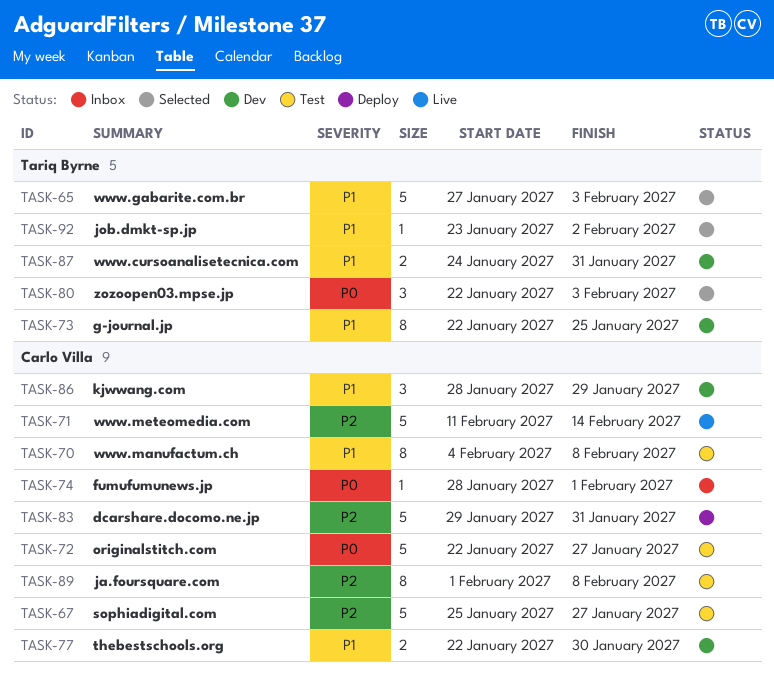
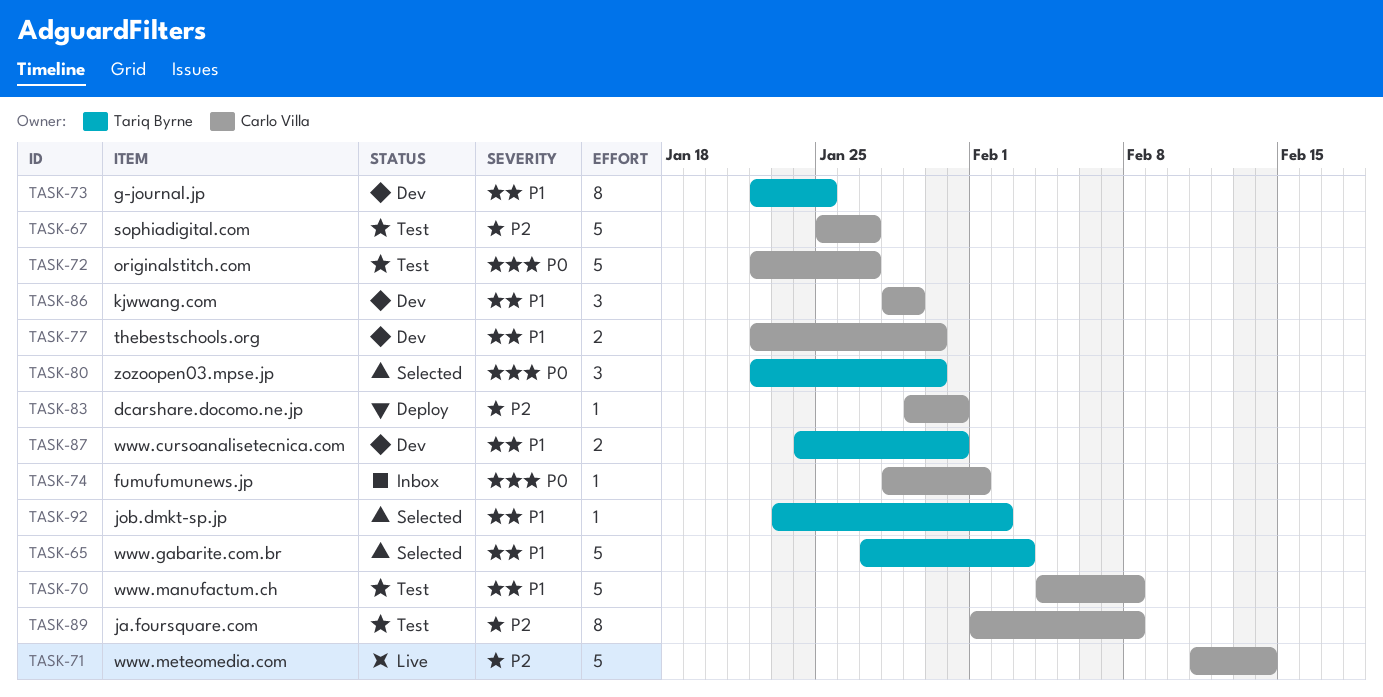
TASK-70, estimate: 8 -> 5
TASK-80, due: Feb 3 -> Jan 30
TASK-83, estimate: 5 -> 1

